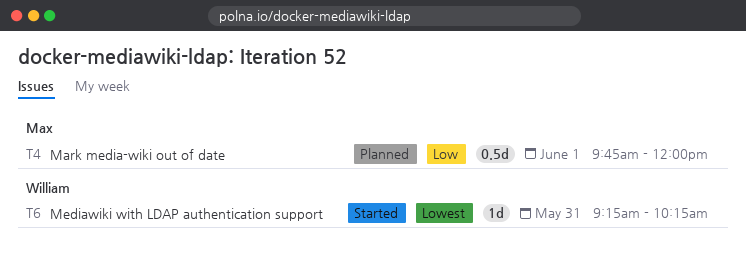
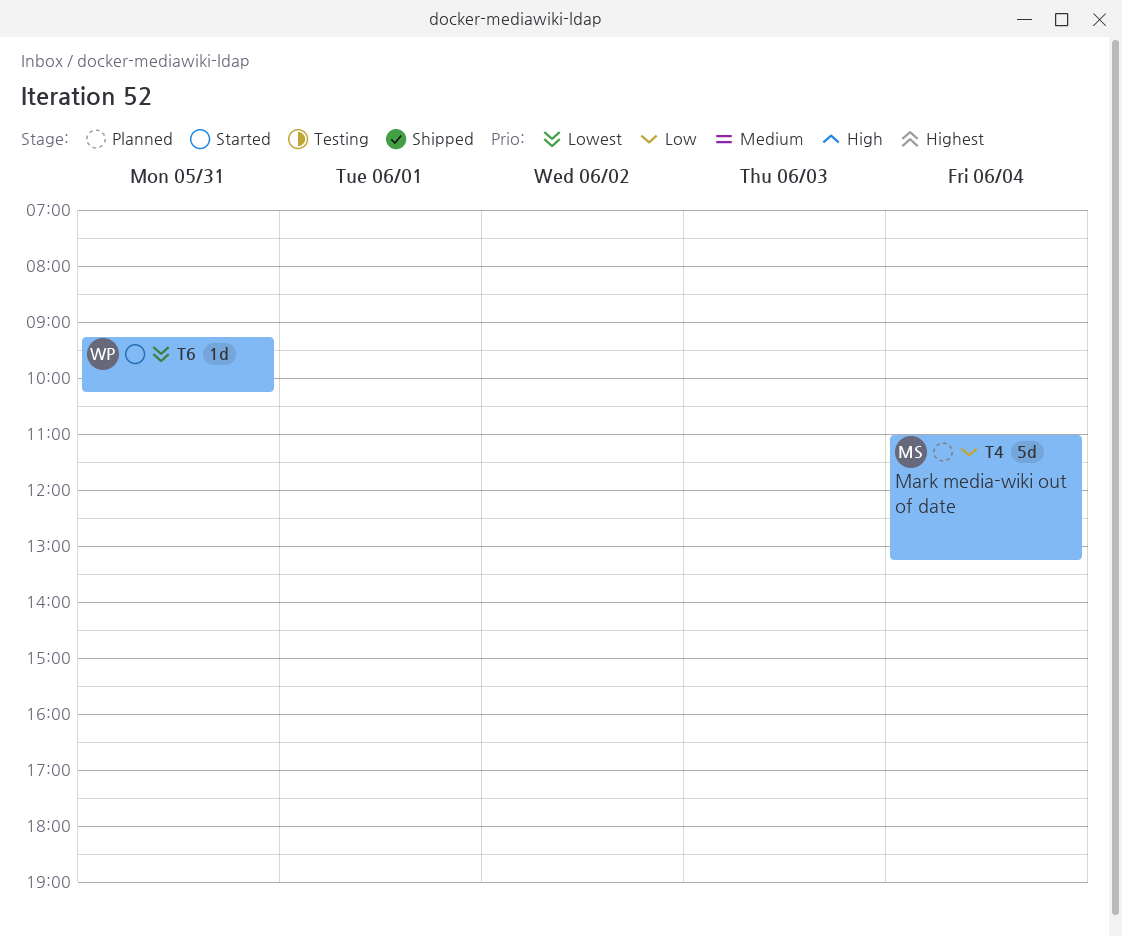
T4, estimate: 0.5d -> 5d
T4, day: Jun 1 -> Jun 4
T4, begins: 09:45 -> 11:00
T4, ends: 12:00 -> 13:15

